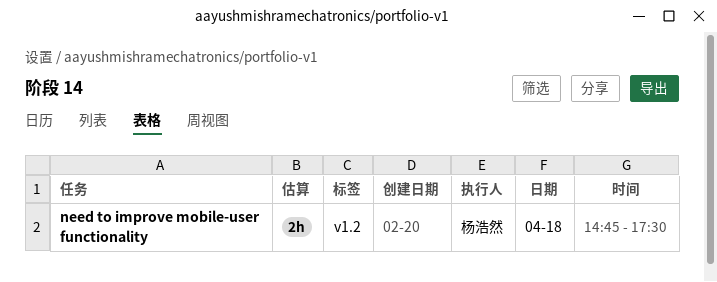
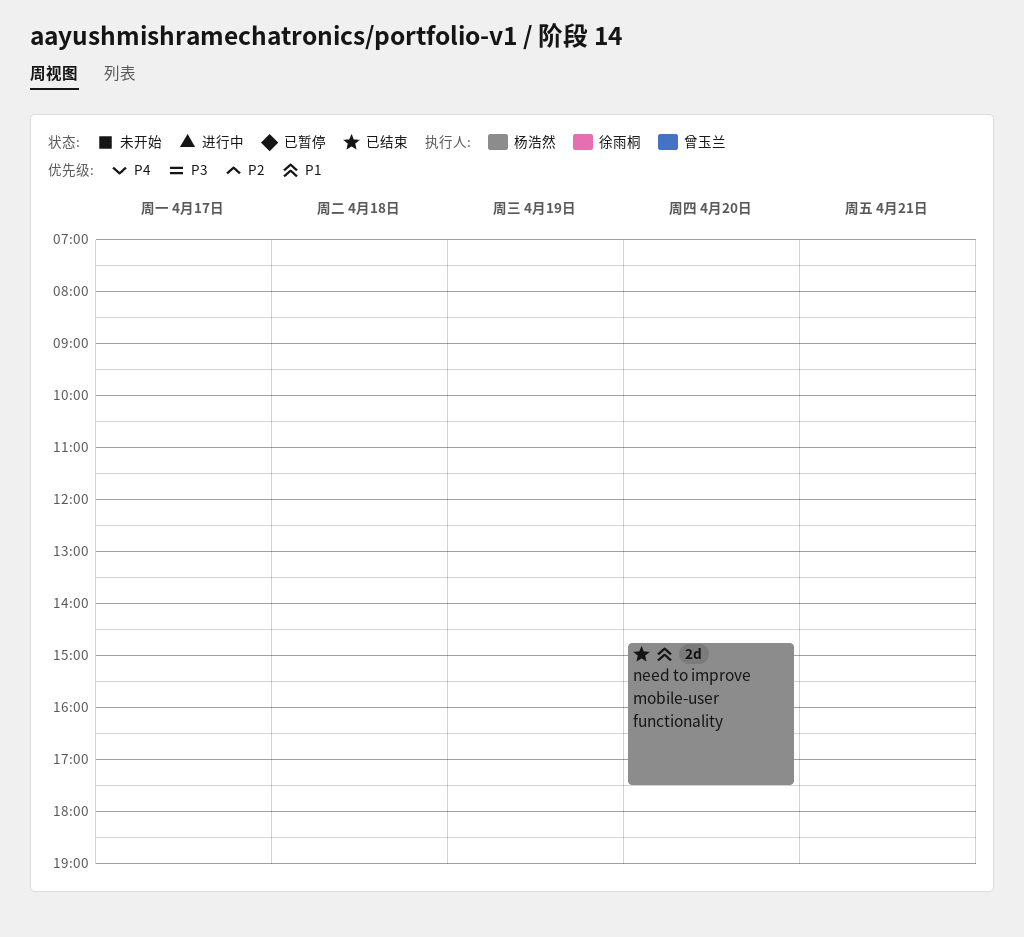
need to improve mobile-user functionality, estimate: 2h -> 2d
need to improve mobile-user functionality, day: Apr 18 -> Apr 20

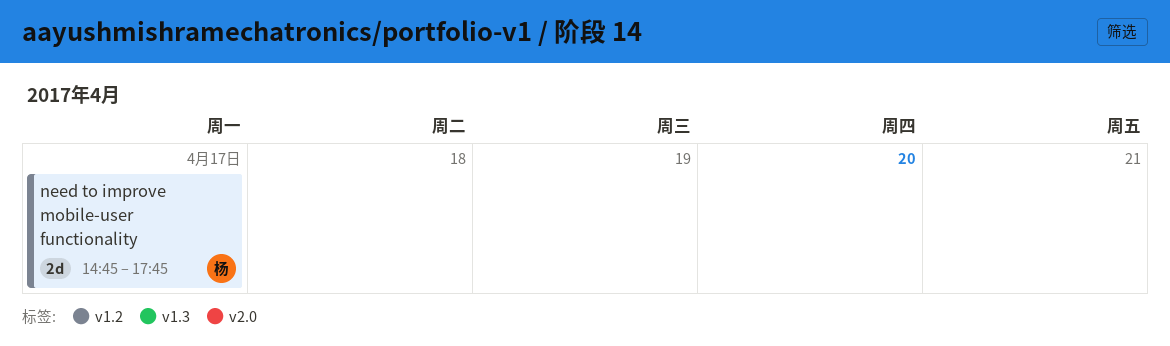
need to improve mobile-user functionality, day: Apr 20 -> Apr 17
need to improve mobile-user functionality, ends: 17:30 -> 17:45

